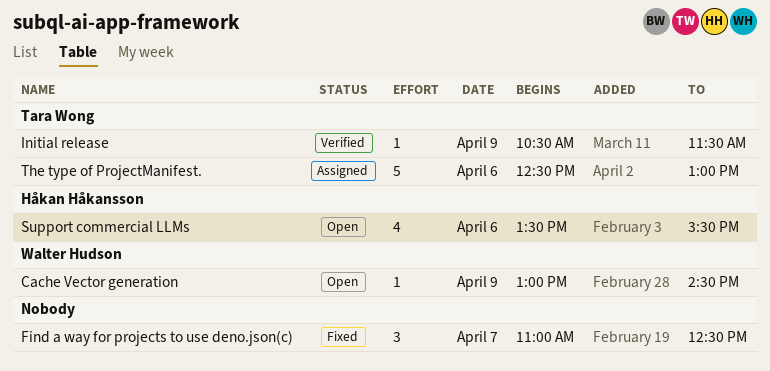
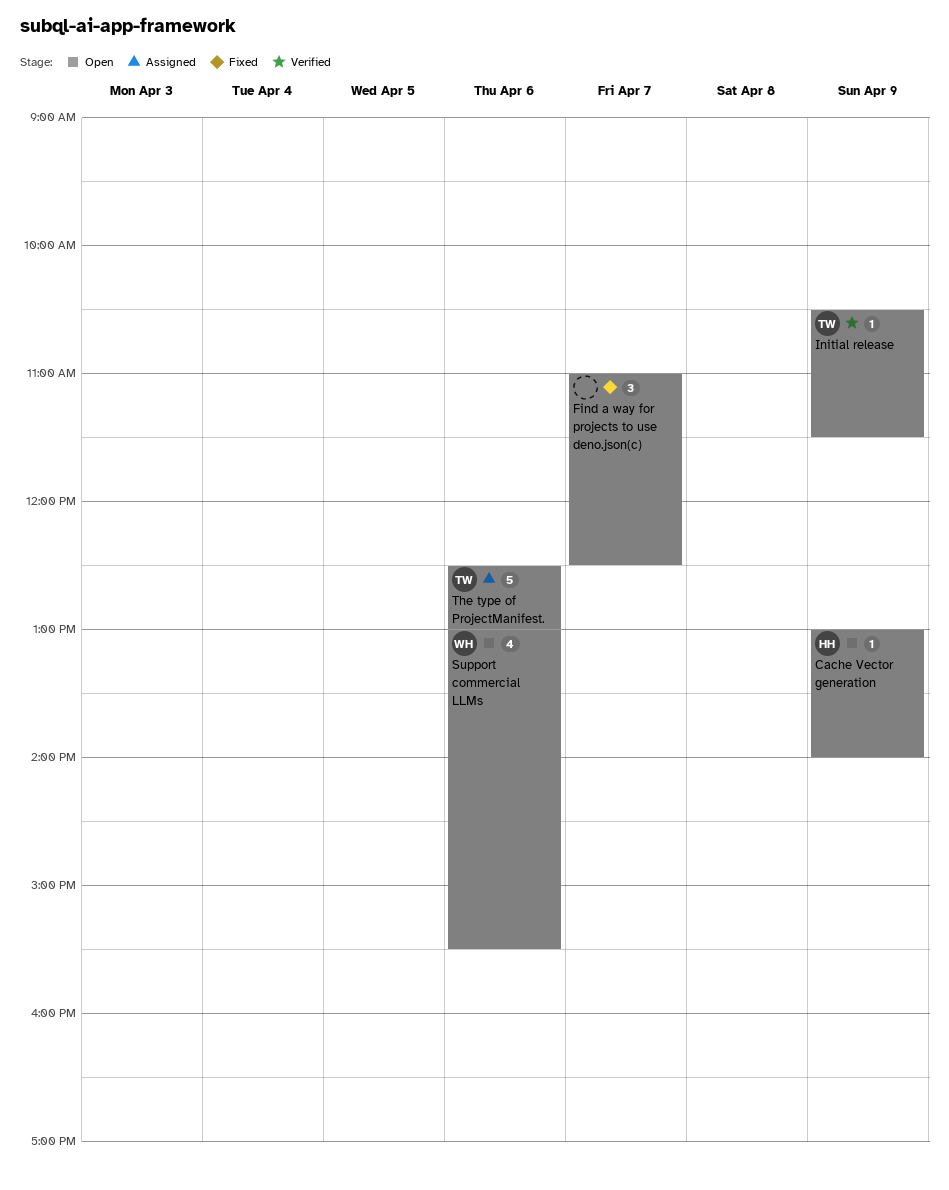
Cache Vector generation, owner: Walter Hudson -> Håkan Håkansson
Cache Vector generation, ends: 14:30 -> 14:00
Support commercial LLMs, owner: Håkan Håkansson -> Walter Hudson
Support commercial LLMs, begins: 13:30 -> 13:00

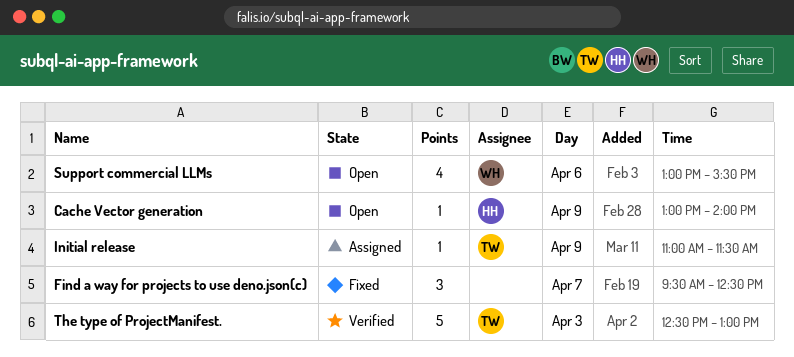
Find a way for projects to use deno.json(c), begins: 11:00 -> 09:30
Initial release, status: Verified -> Assigned
Initial release, begins: 10:30 -> 11:00
The type of ProjectManifest., status: Assigned -> Verified
The type of ProjectManifest., day: Apr 6 -> Apr 3

